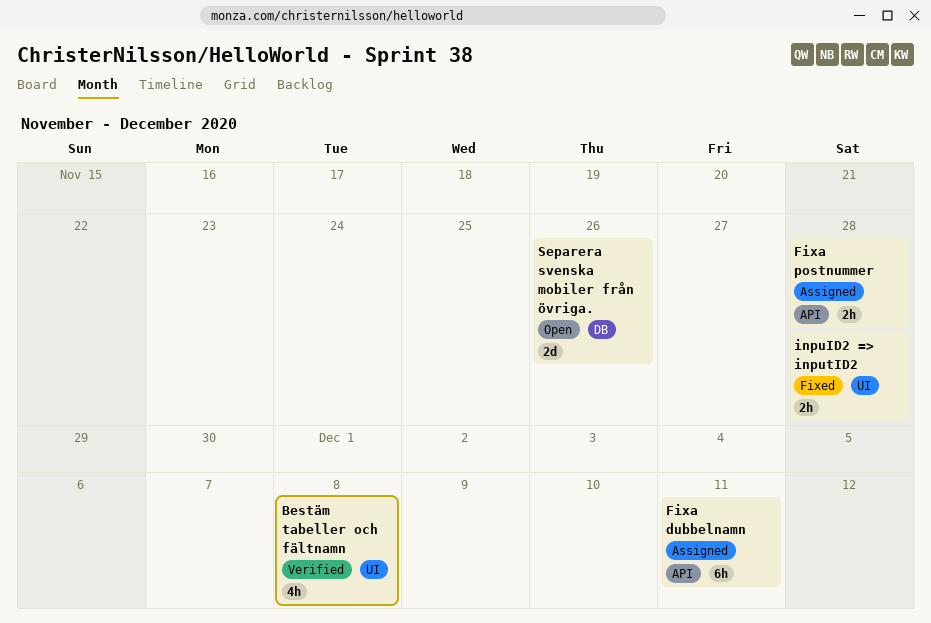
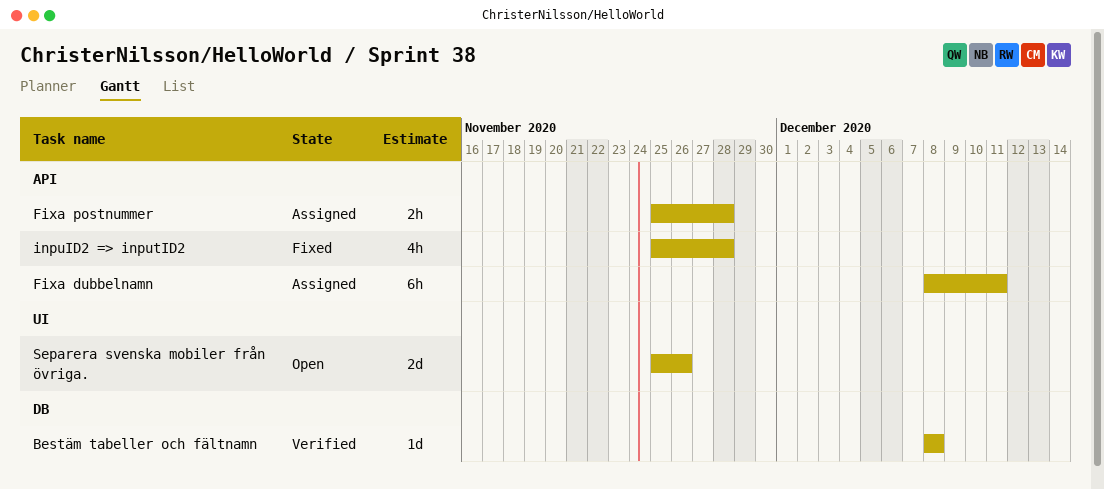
Bestäm tabeller och fältnamn, label: UI -> DB
Bestäm tabeller och fältnamn, estimate: 4h -> 1d
inpuID2 => inputID2, label: UI -> API
inpuID2 => inputID2, estimate: 2h -> 4h
Separera svenska mobiler från övriga., label: DB -> UI

